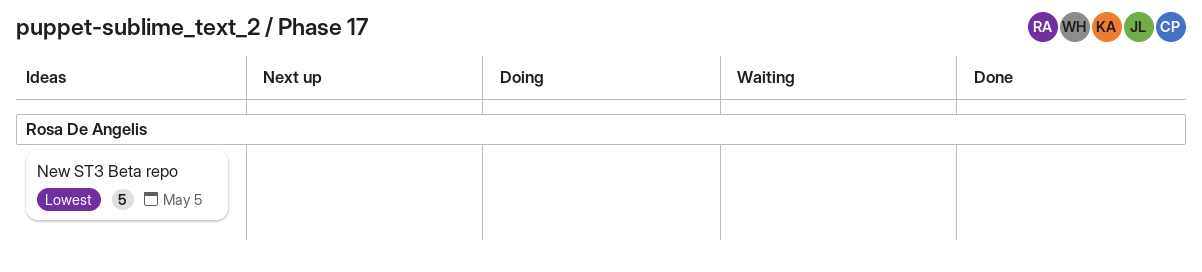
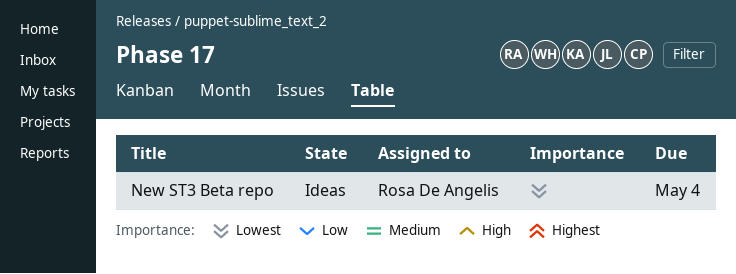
New ST3 Beta repo, due: May 5 -> May 4

